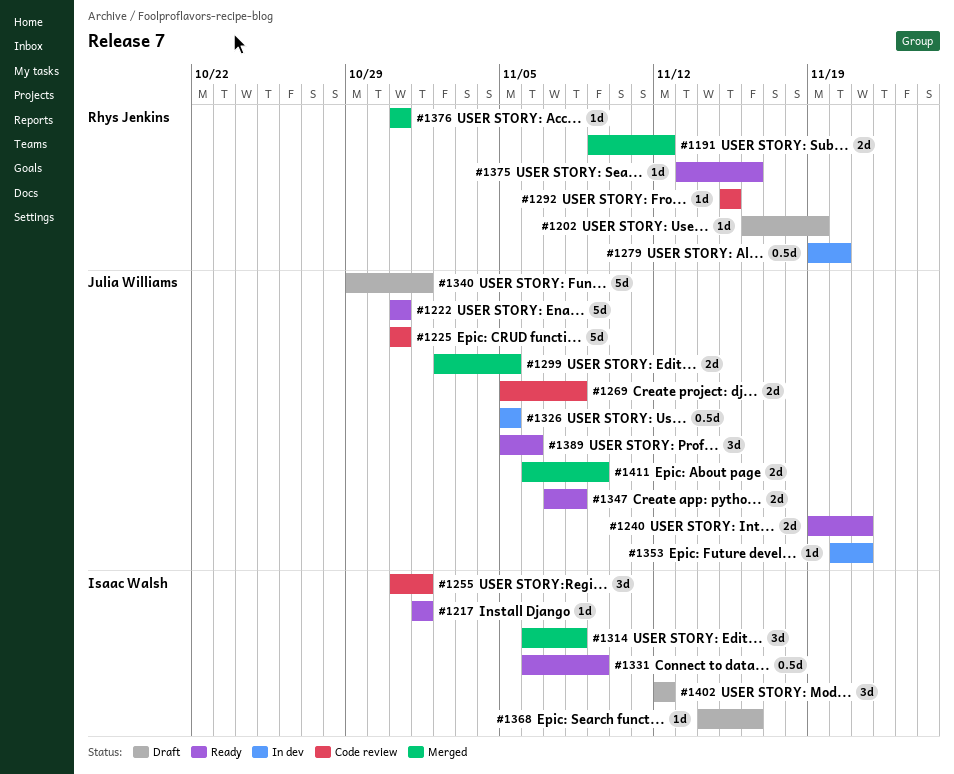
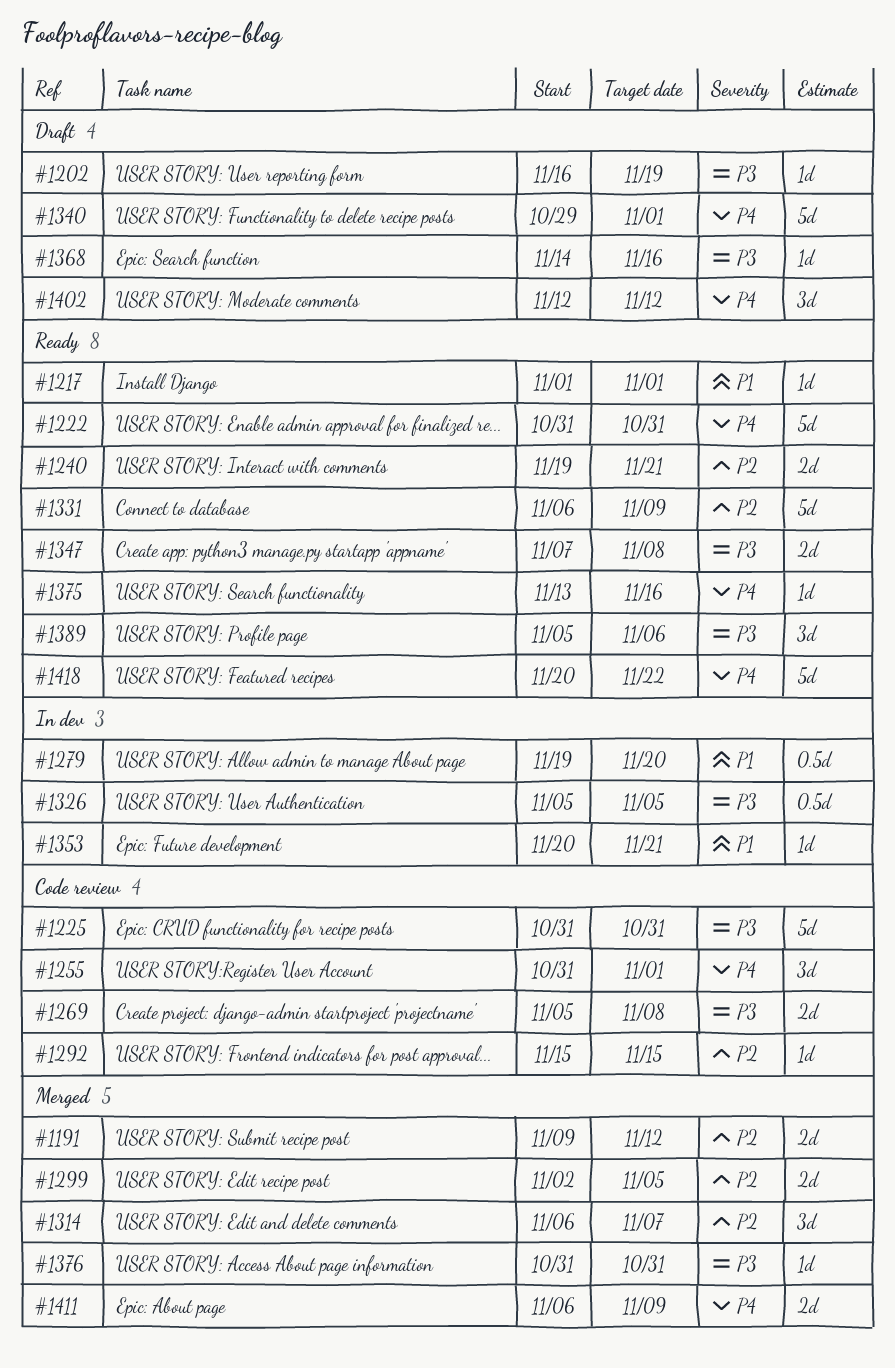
#1314, due: Nov 8 -> Nov 7
#1331, estimate: 0.5d -> 5d
#1418: none -> present

